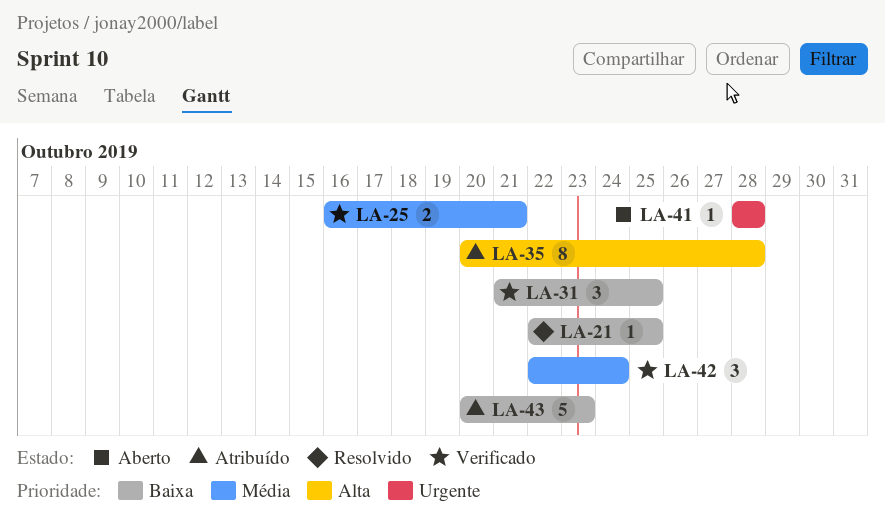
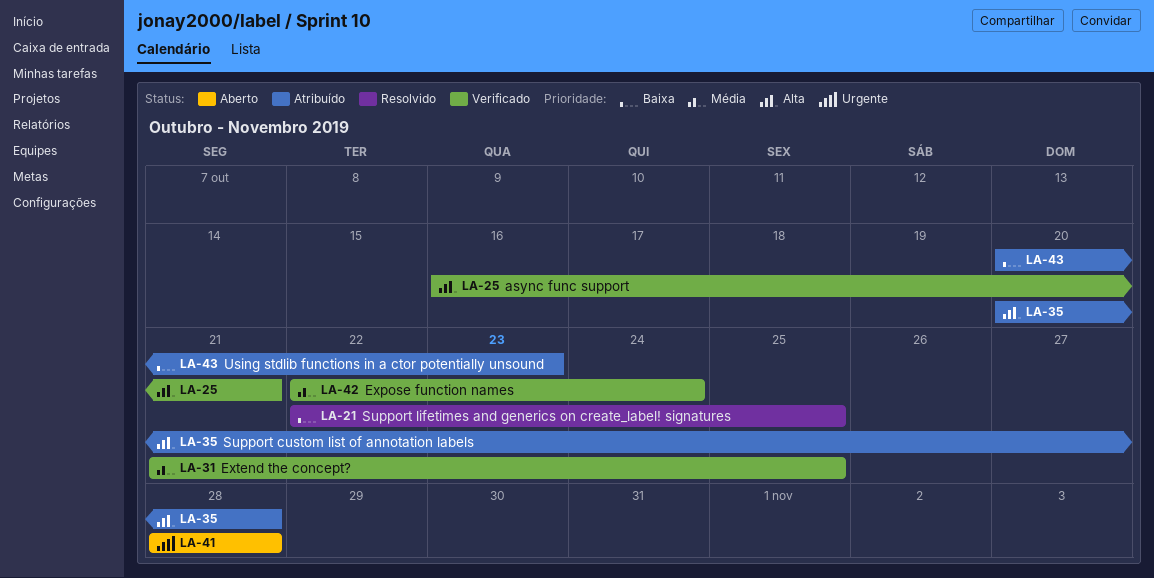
LA-25, priority: Média -> Alta
LA-31, priority: Baixa -> Média

